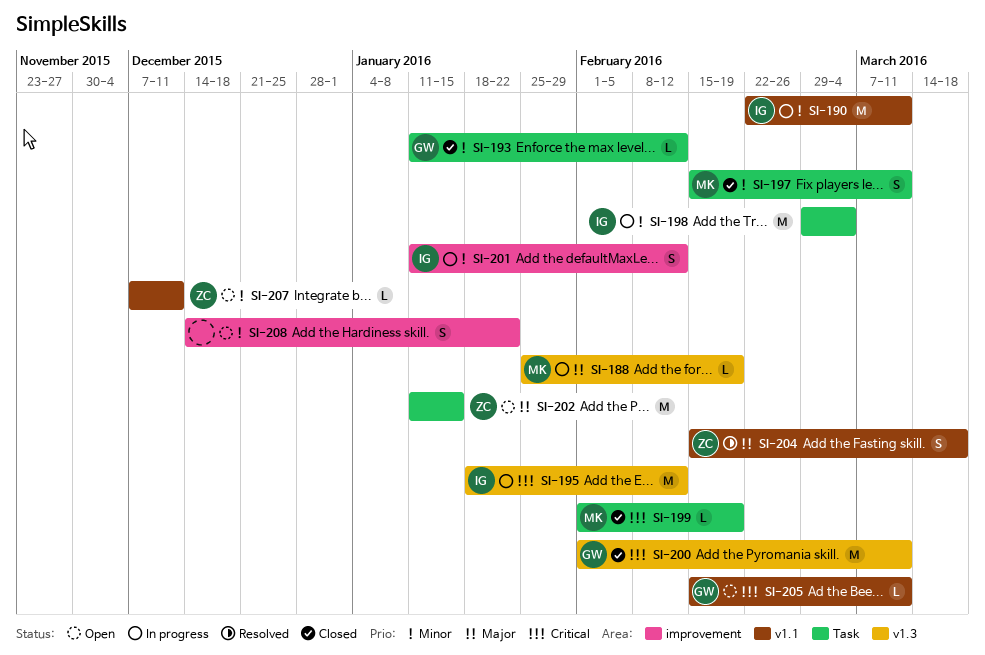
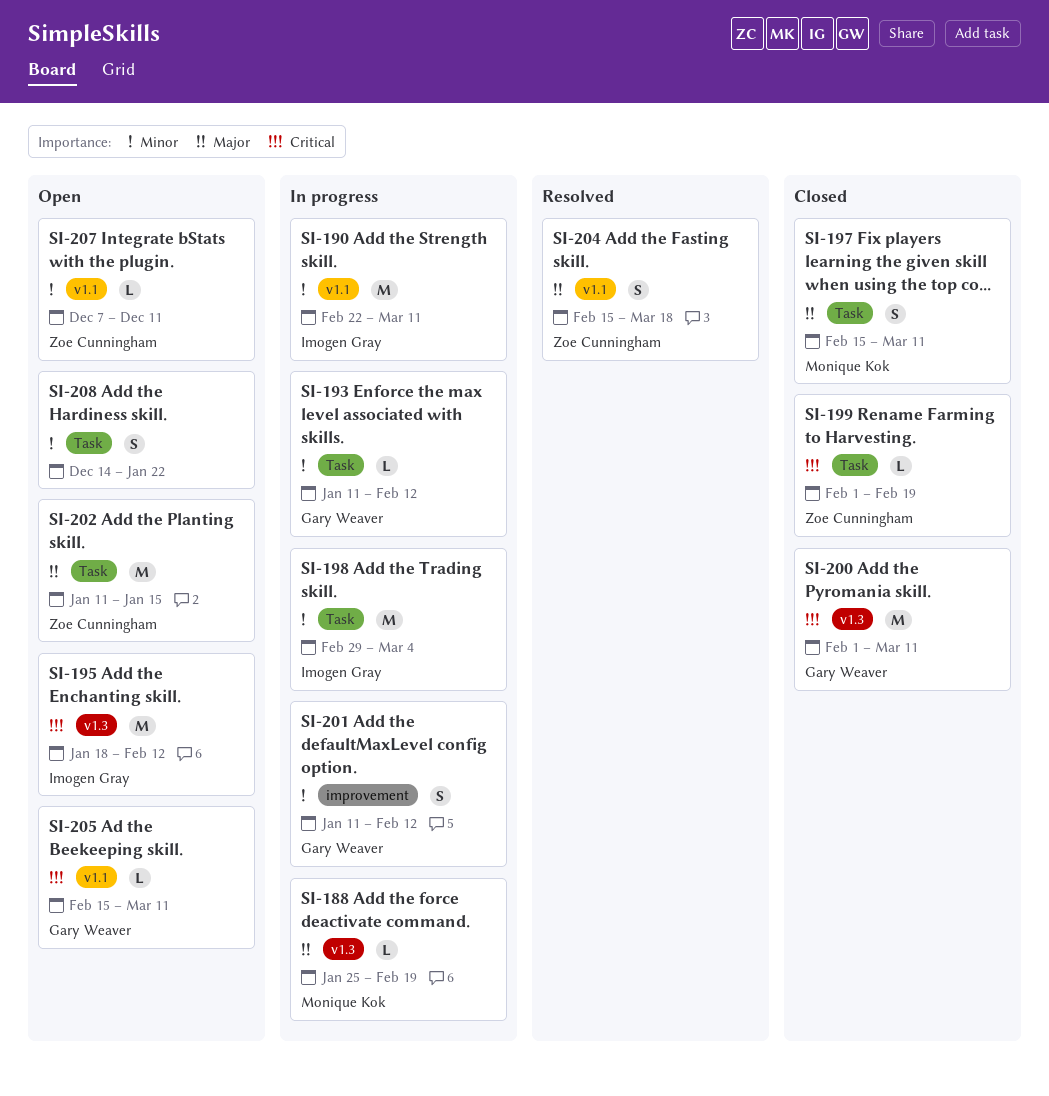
SI-193, status: Closed -> In progress
SI-195, status: In progress -> Open
SI-197, priority: Minor -> Major
SI-199, owner: Monique Kok -> Zoe Cunningham
SI-201, owner: Imogen Gray -> Gary Weaver
SI-208, label: improvement -> Task

